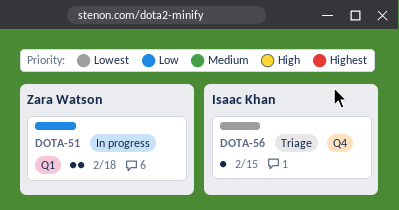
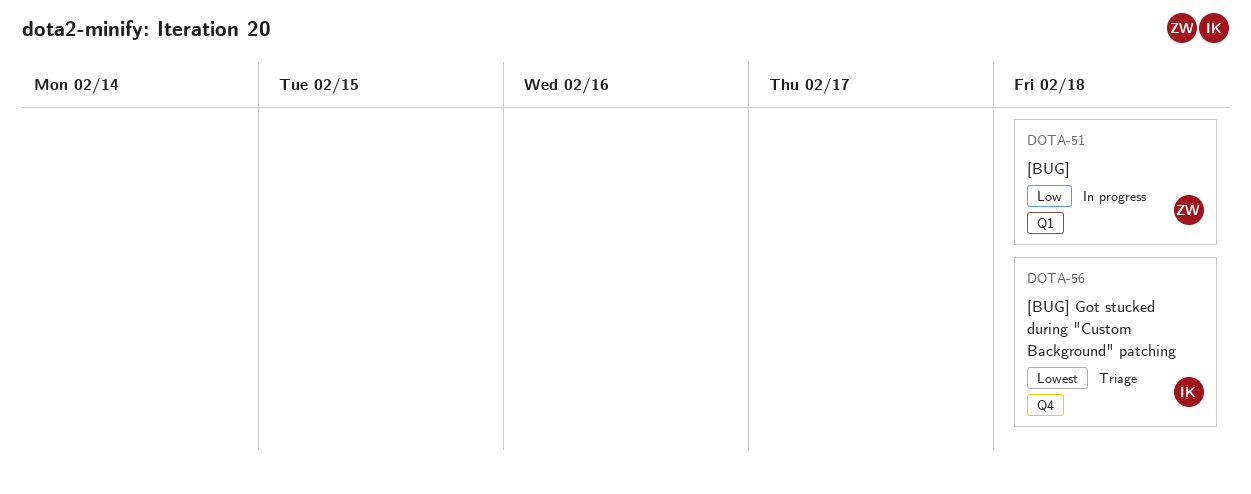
DOTA-56, due: Feb 15 -> Feb 18

